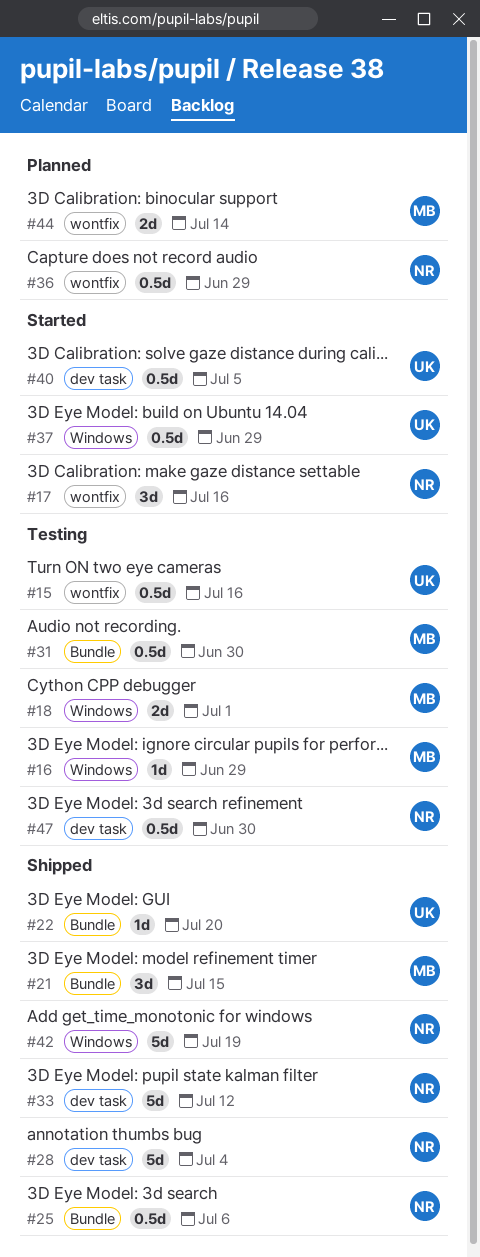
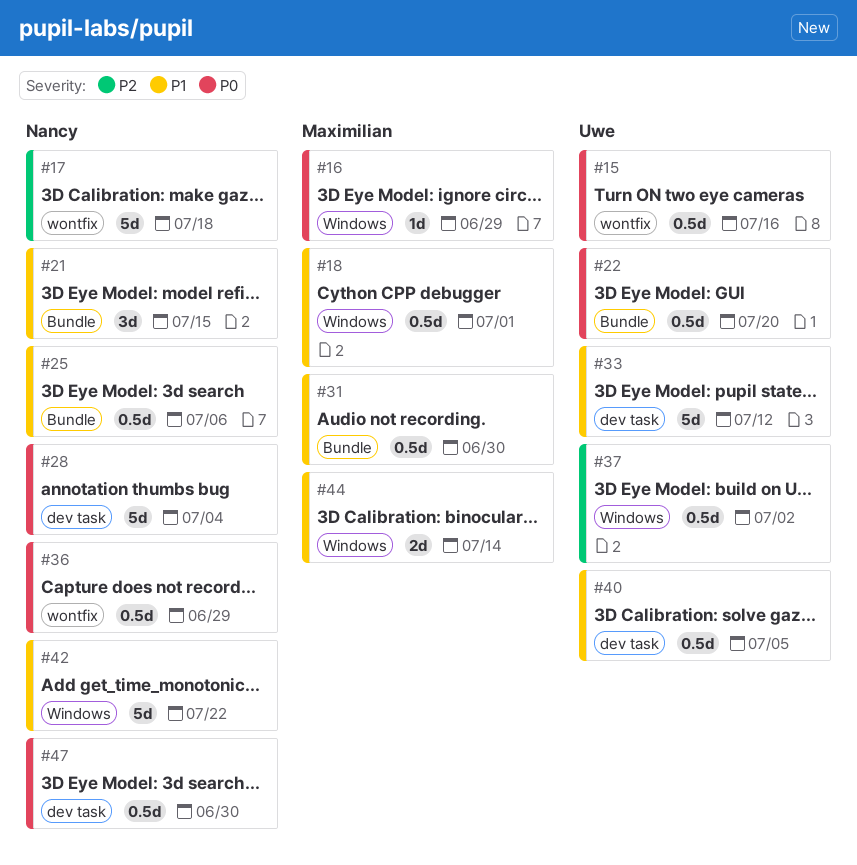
#17, estimate: 3d -> 5d
#17, due: Jul 16 -> Jul 18
#18, estimate: 2d -> 0.5d
#21, owner: Maximilian -> Nancy
#22, estimate: 1d -> 0.5d
#33, owner: Nancy -> Uwe
#37, due: Jun 29 -> Jul 2
#42, due: Jul 19 -> Jul 22
#44, label: wontfix -> Windows

